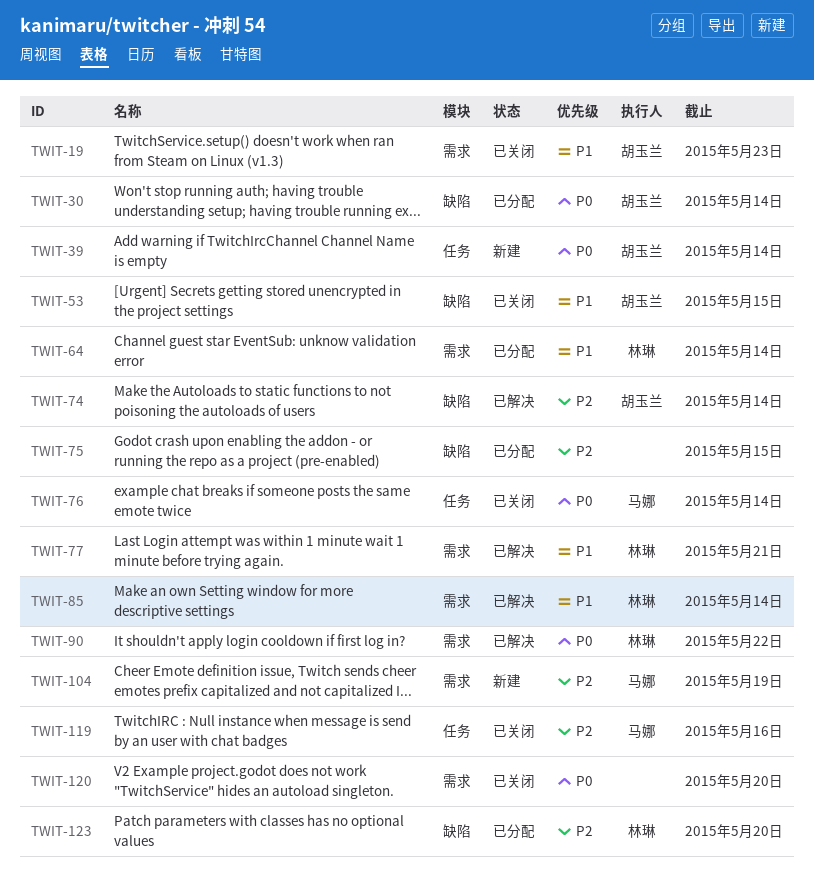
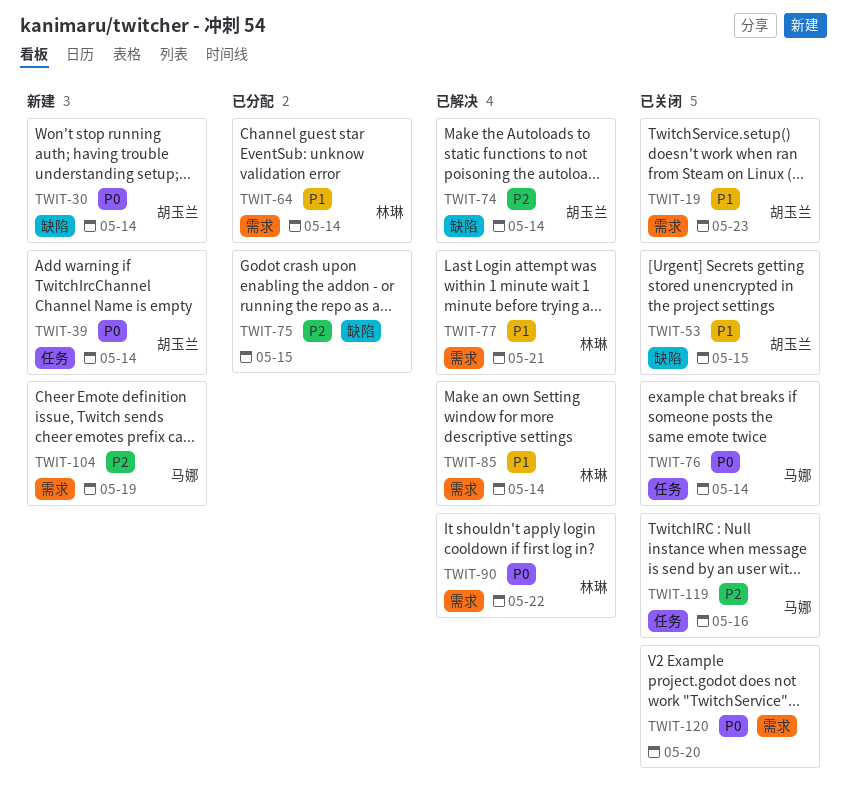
TWIT-30, status: 已分配 -> 新建
TWIT-123: present -> none

